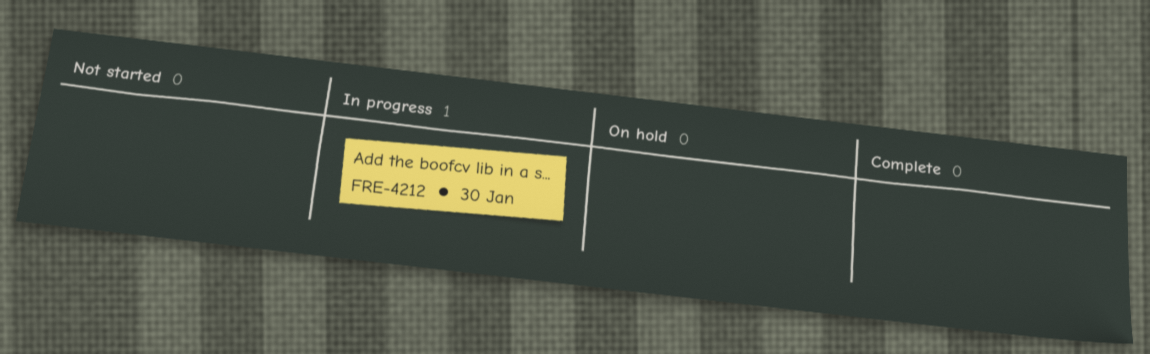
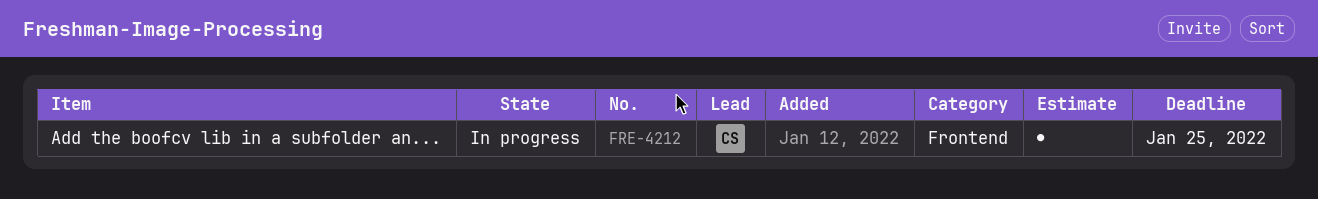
FRE-4212, due: Jan 30 -> Jan 25

